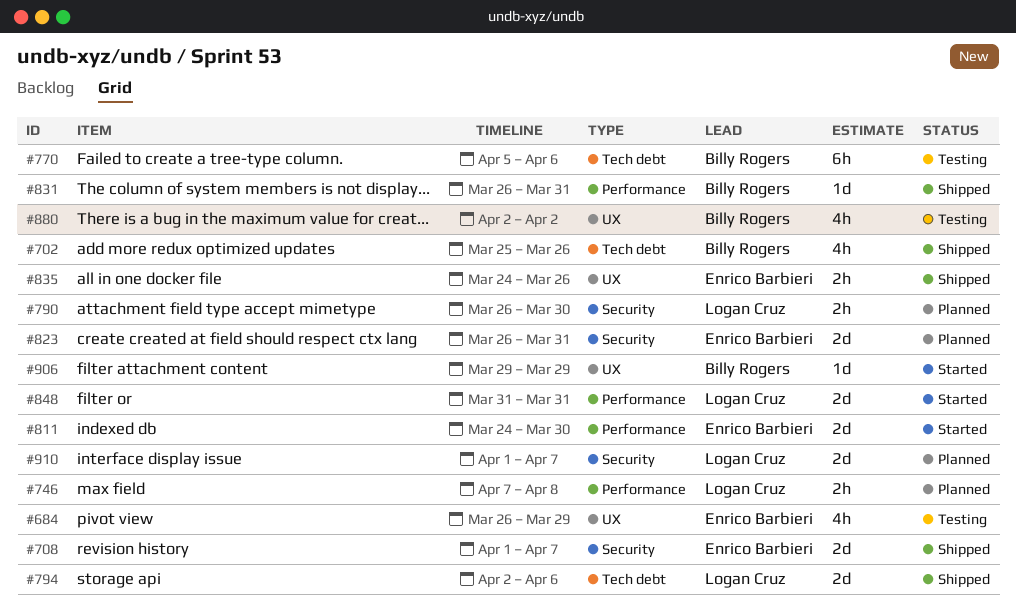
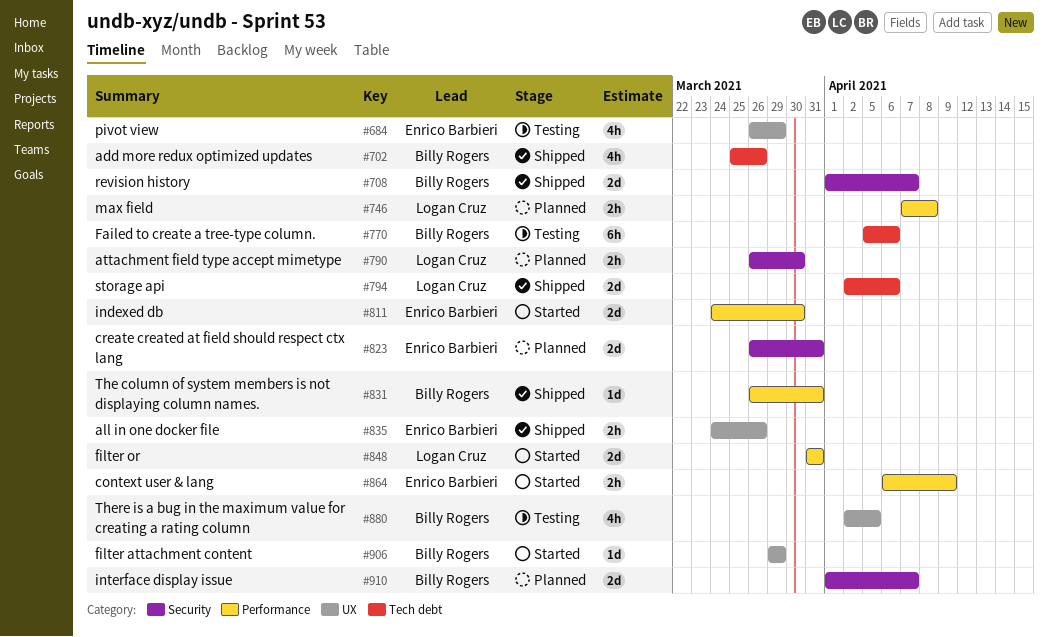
#708, owner: Enrico Barbieri -> Billy Rogers
#864: none -> present
#880, due: Apr 2 -> Apr 5
#910, owner: Logan Cruz -> Billy Rogers

